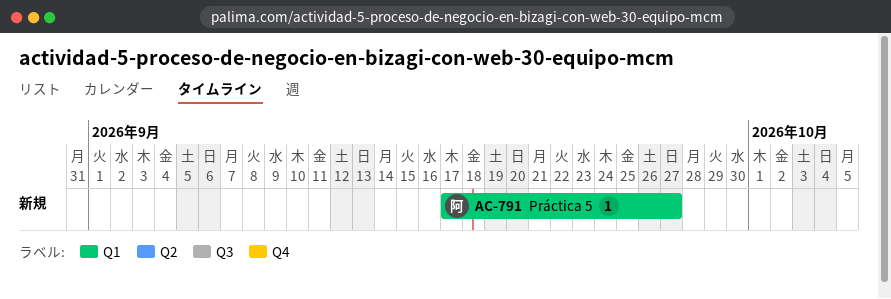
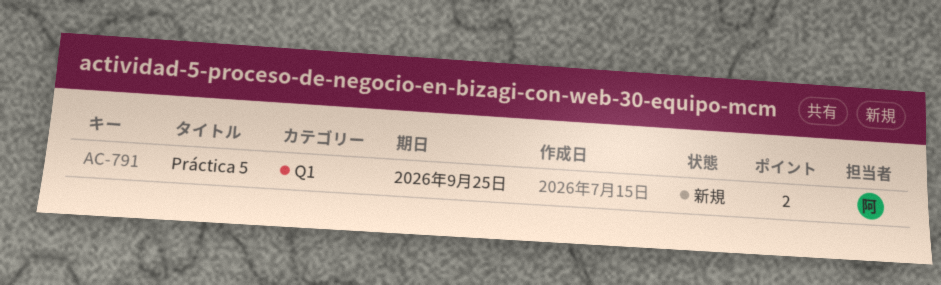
AC-791, estimate: 1 -> 2
AC-791, due: Sep 27 -> Sep 25

